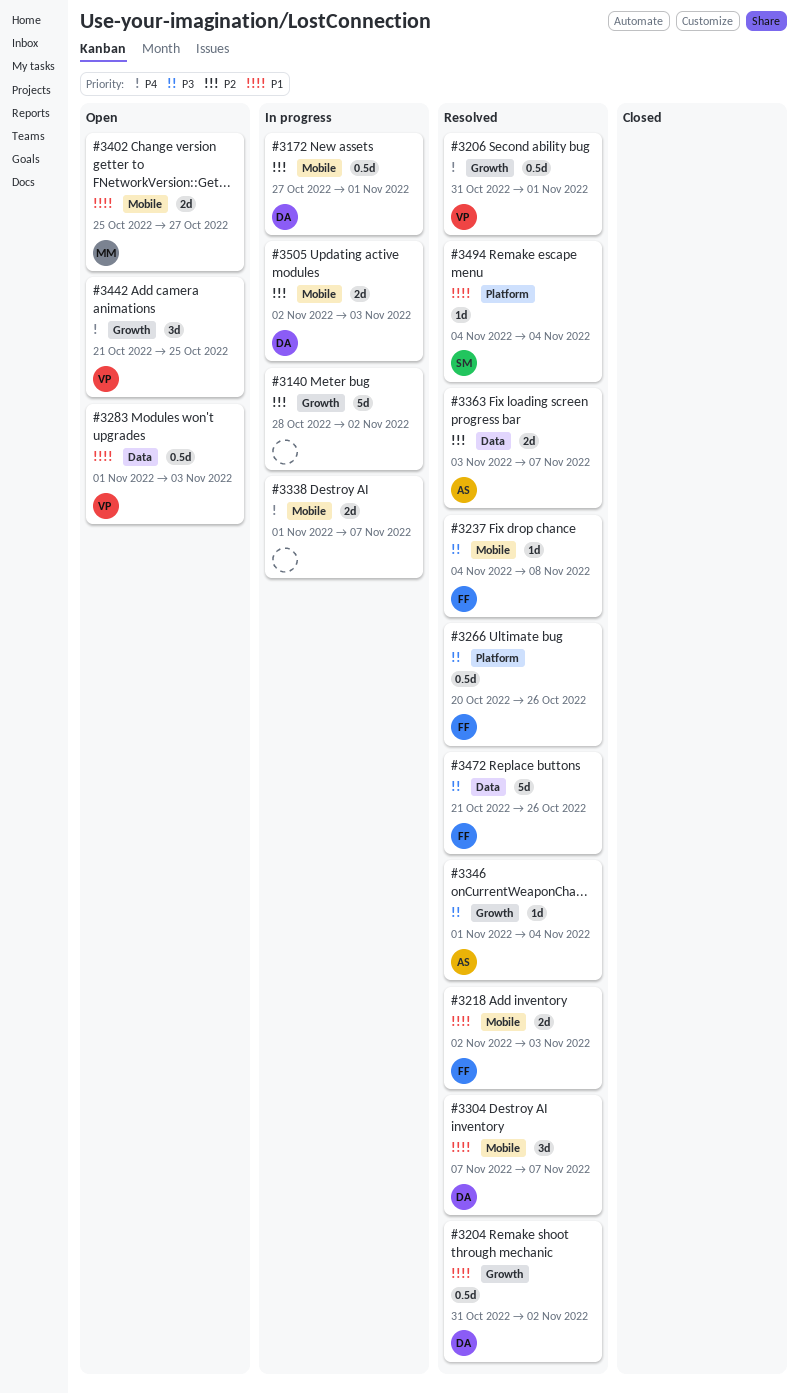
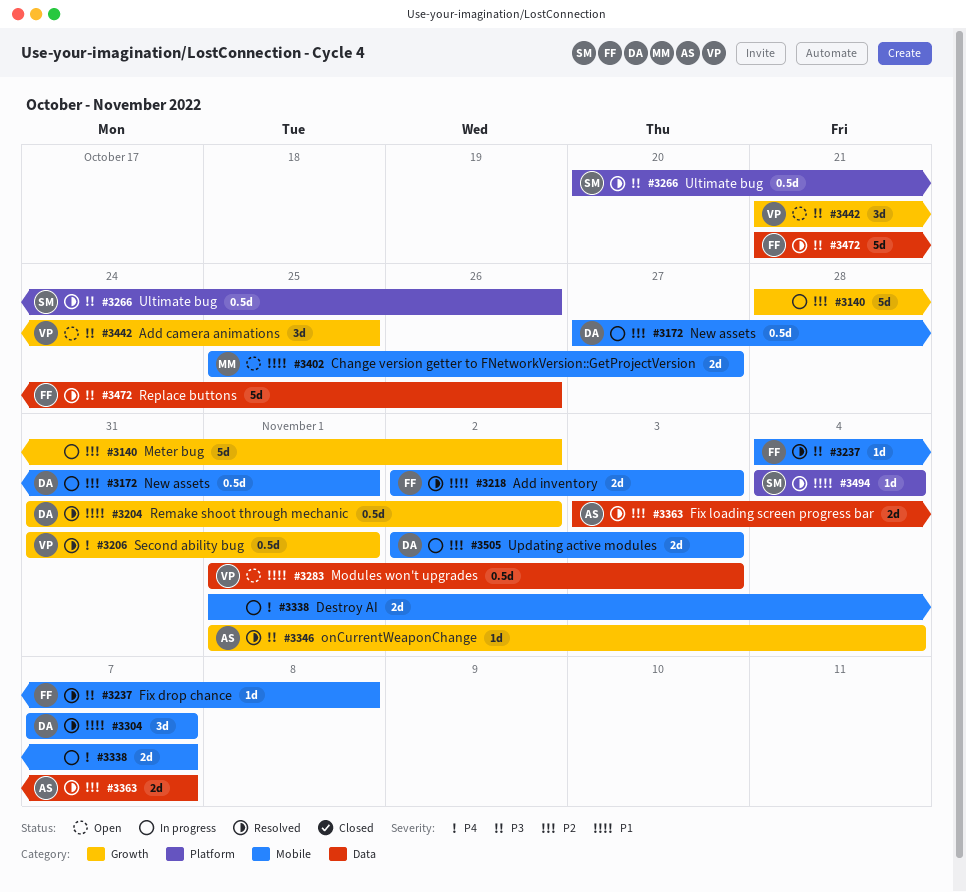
#3266, owner: FF -> SM
#3442, priority: P4 -> P3

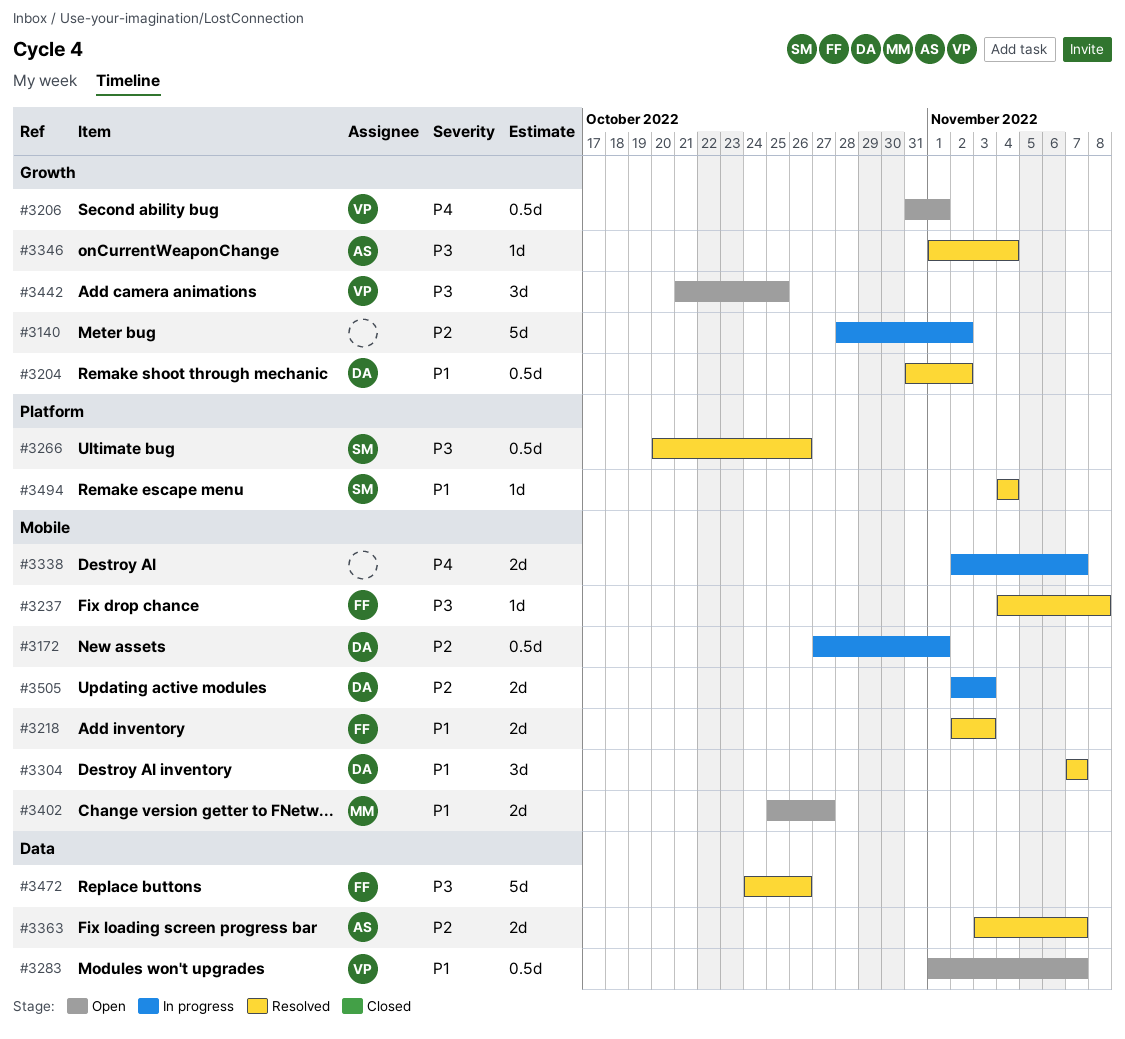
#3206, status: Resolved -> Open
#3283, due: Nov 3 -> Nov 7
#3338, start: Nov 1 -> Nov 2
#3472, start: Oct 21 -> Oct 24

